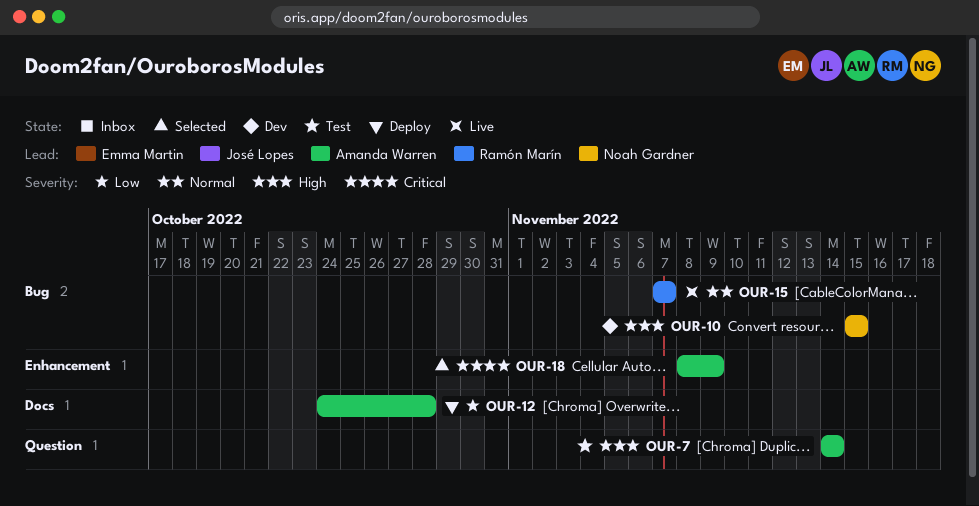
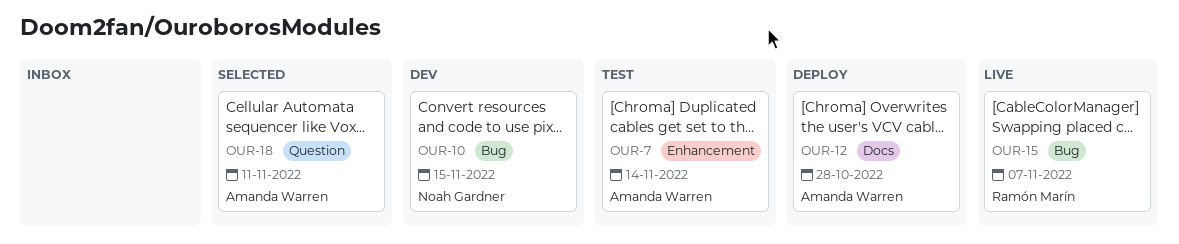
OUR-7, label: Question -> Enhancement
OUR-18, label: Enhancement -> Question
OUR-18, due: Nov 9 -> Nov 11

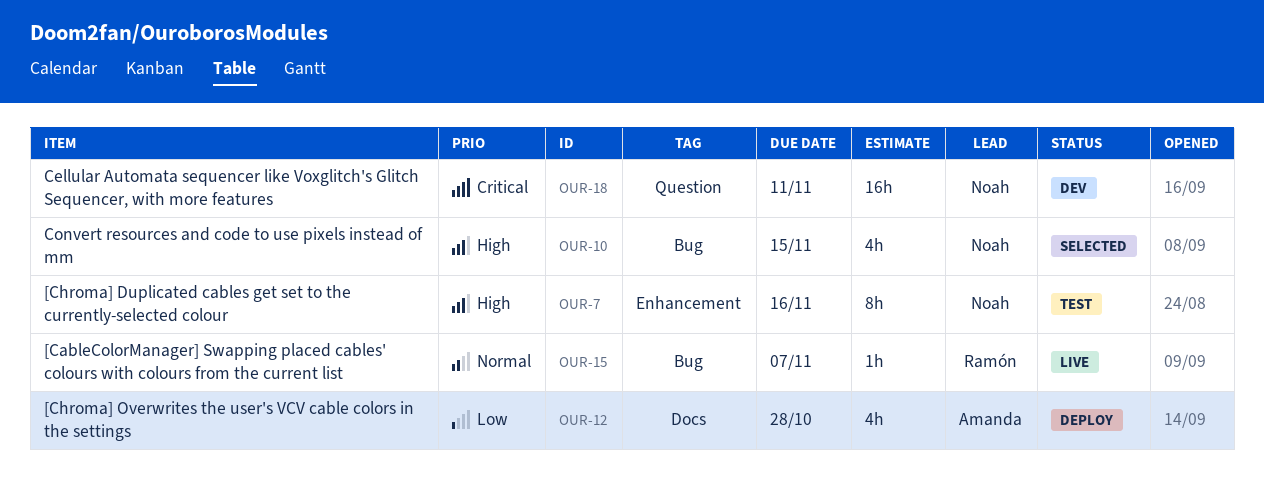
OUR-7, owner: Amanda Warren -> Noah Gardner
OUR-7, due: Nov 14 -> Nov 16
OUR-10, status: Dev -> Selected
OUR-18, status: Selected -> Dev
OUR-18, owner: Amanda Warren -> Noah Gardner

